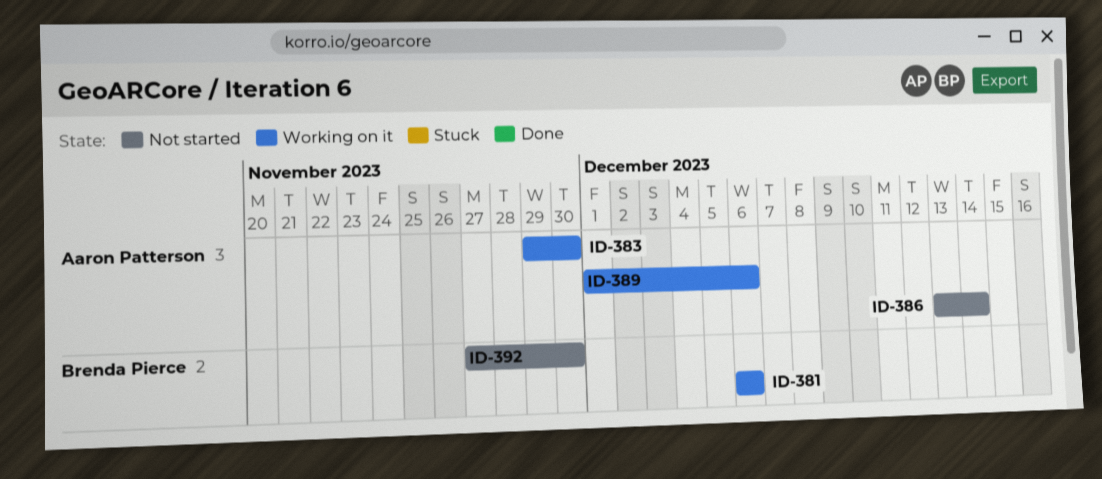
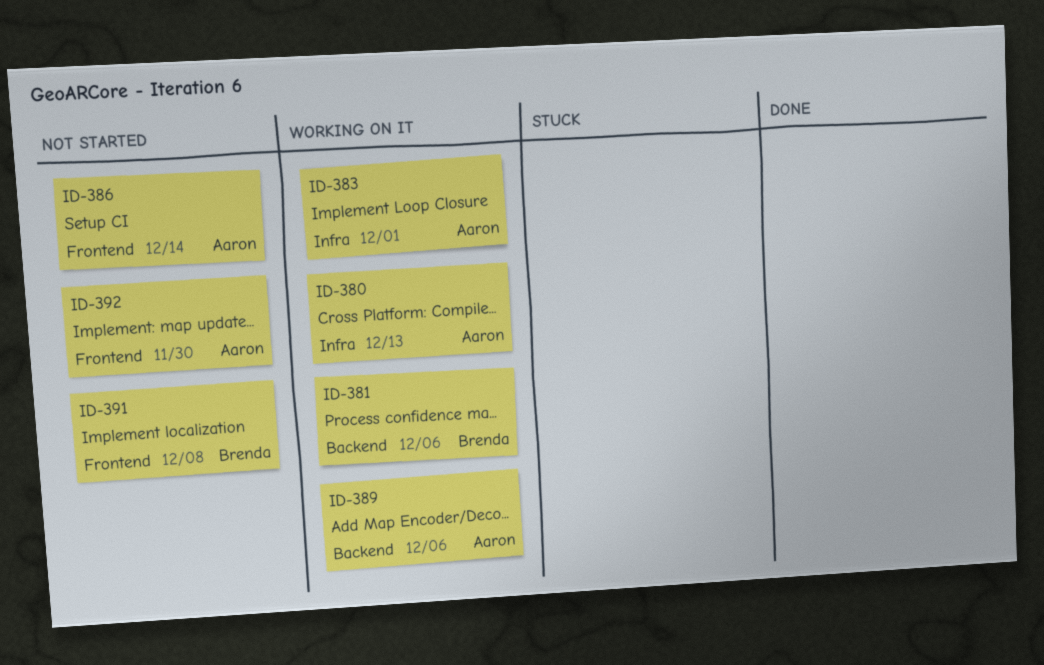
ID-380: none -> present
ID-383, due: Nov 30 -> Dec 1
ID-391: none -> present
ID-392, owner: Brenda Pierce -> Aaron Patterson

